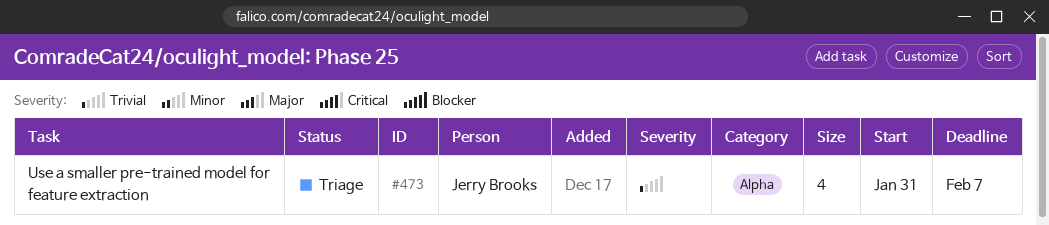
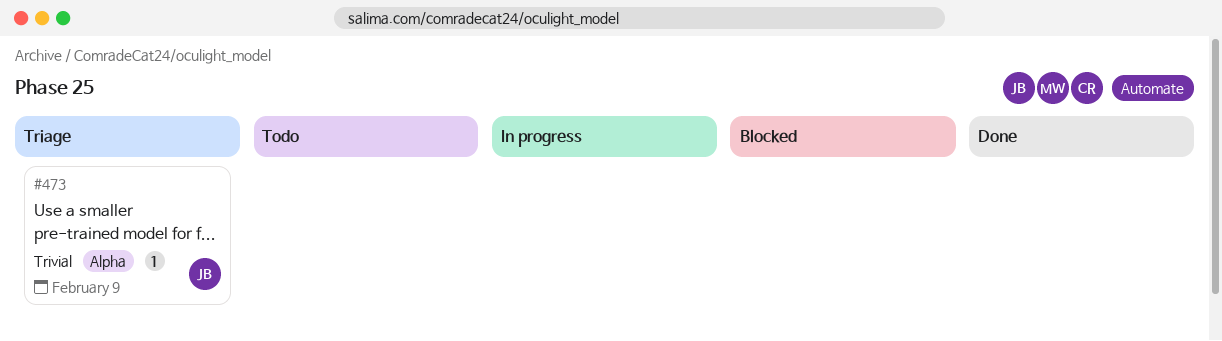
#473, estimate: 4 -> 1
#473, due: Feb 7 -> Feb 9

